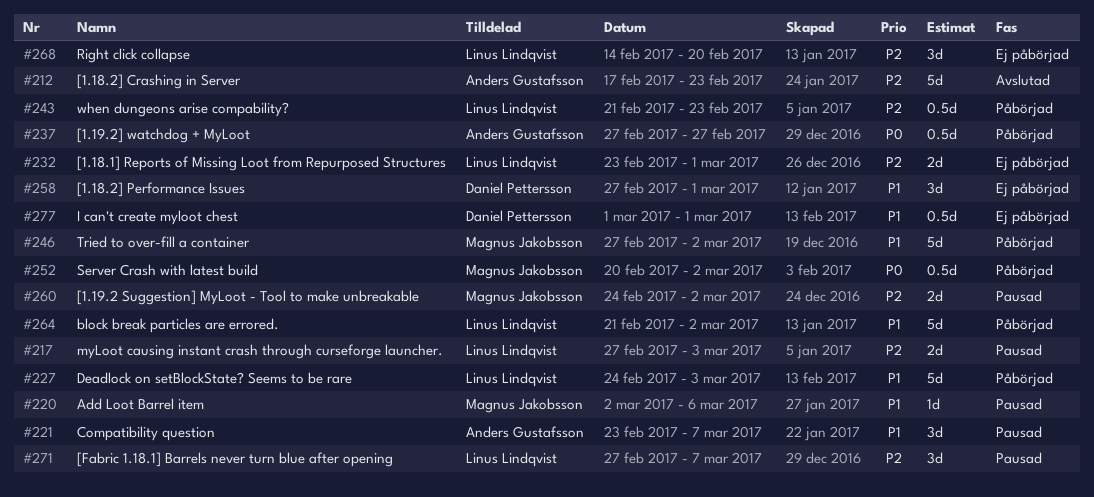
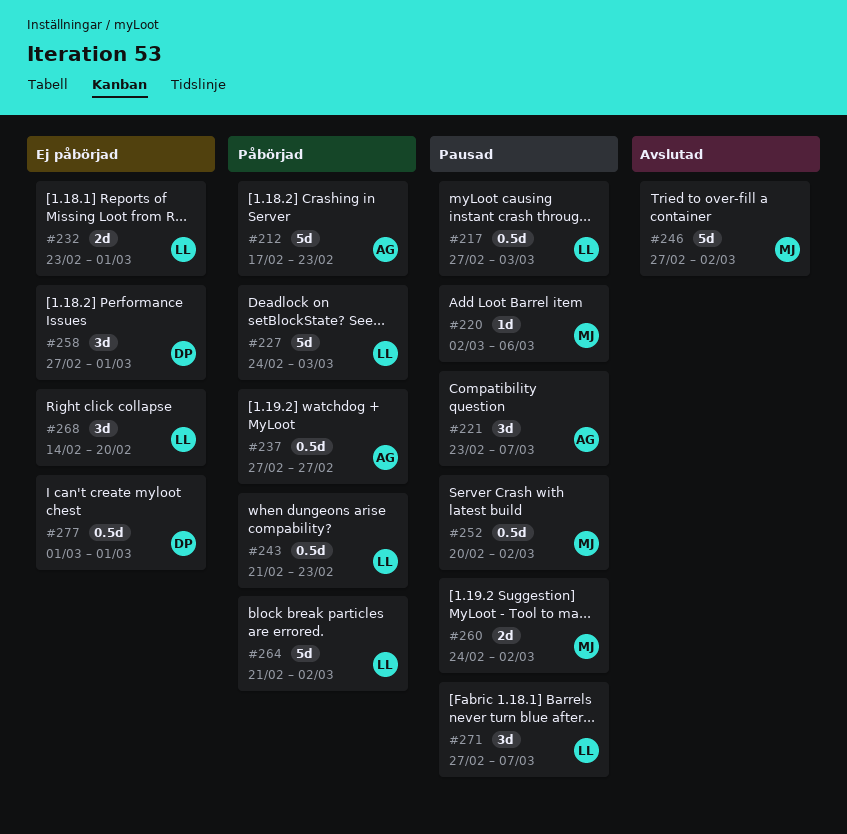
#212, status: Avslutad -> Påbörjad
#217, estimate: 2d -> 0.5d
#246, status: Påbörjad -> Avslutad
#252, status: Påbörjad -> Pausad

